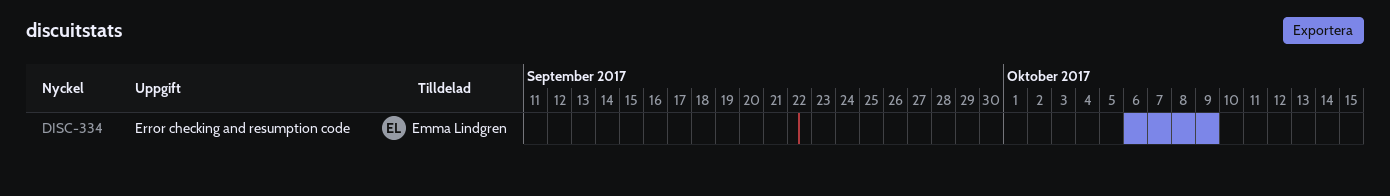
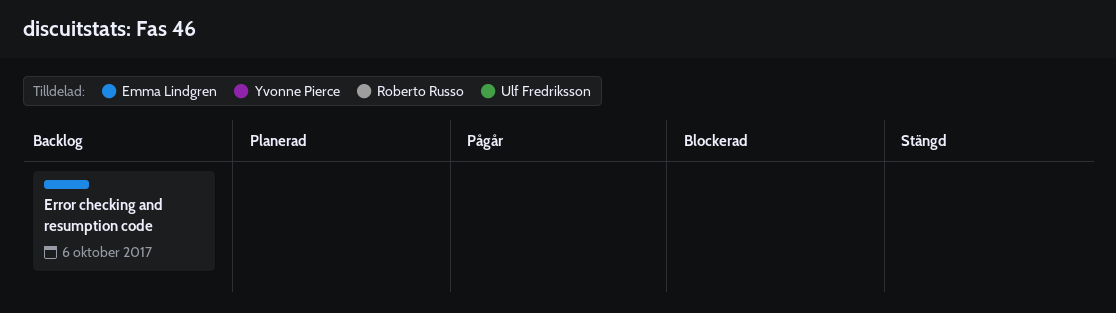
Error checking and resumption code, due: Oct 9 -> Oct 6

